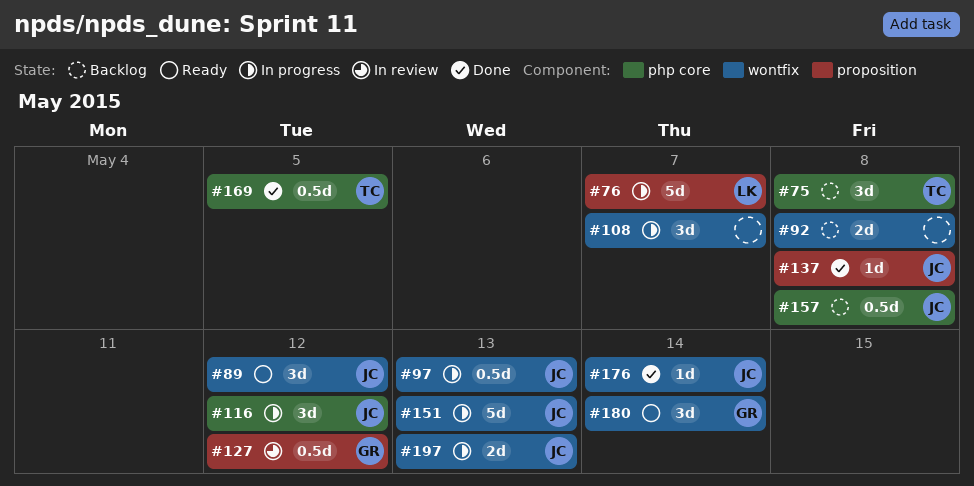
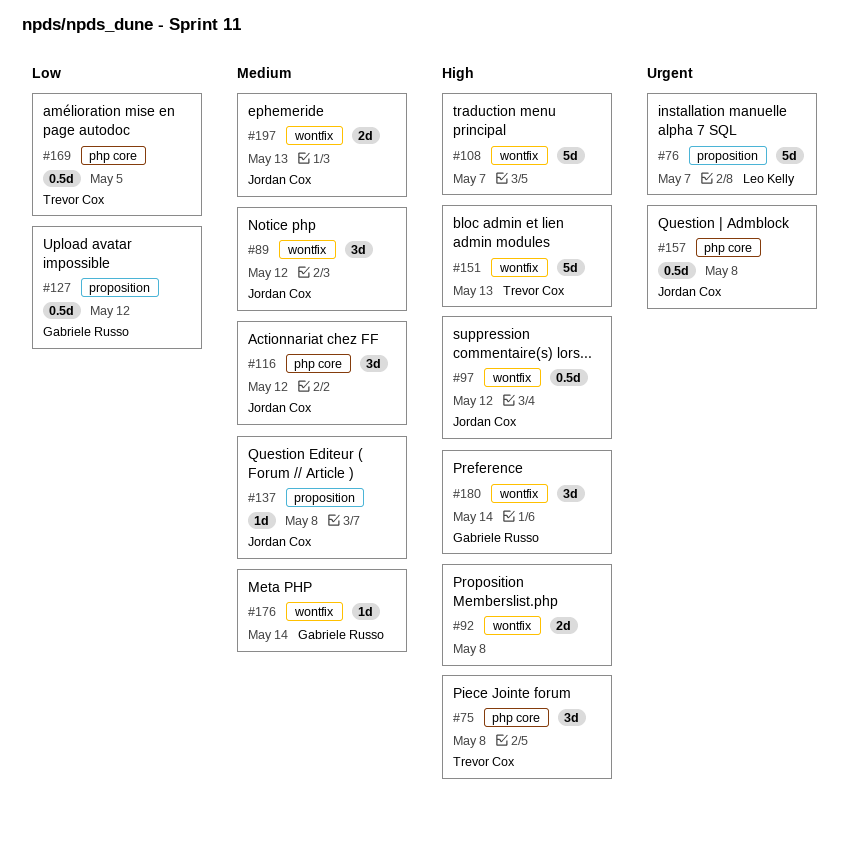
#97, due: May 13 -> May 12
#108, estimate: 3d -> 5d
#151, owner: Jordan Cox -> Trevor Cox
#176, owner: Jordan Cox -> Gabriele Russo

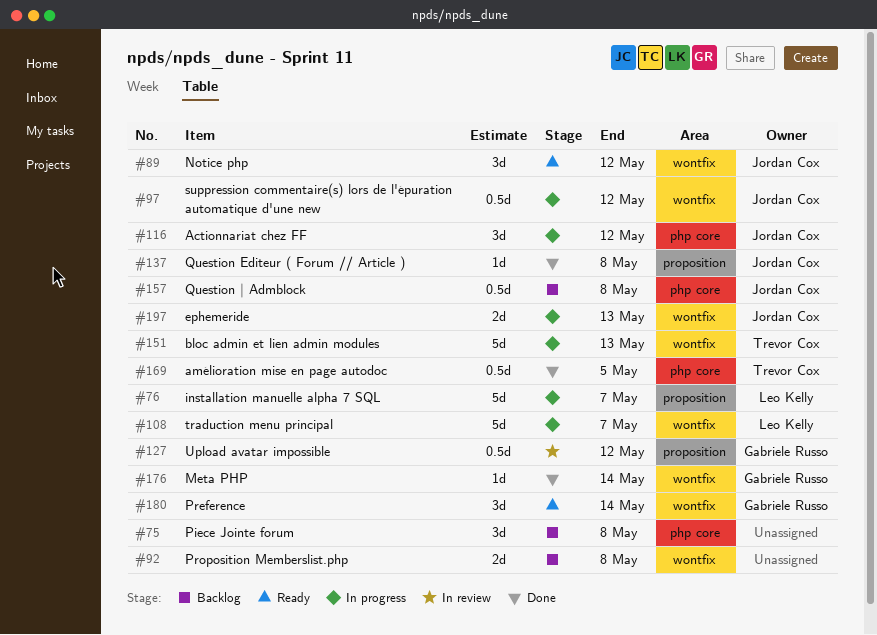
#75, owner: Trevor Cox -> none
#108, owner: none -> Leo Kelly

